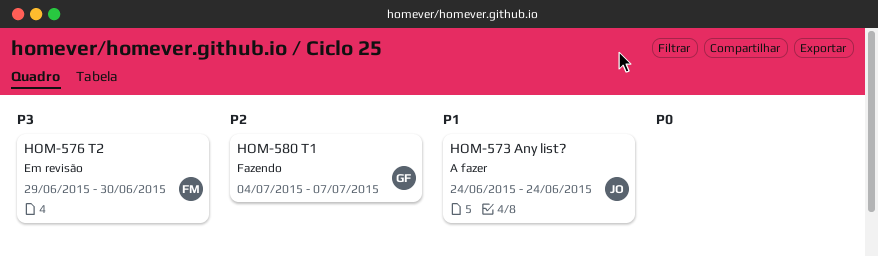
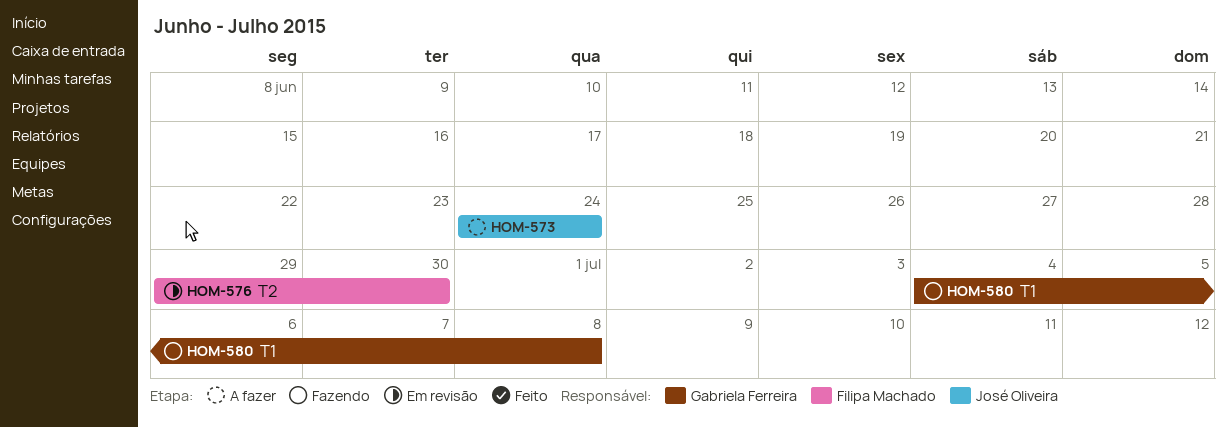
HOM-580, due: Jul 7 -> Jul 8

